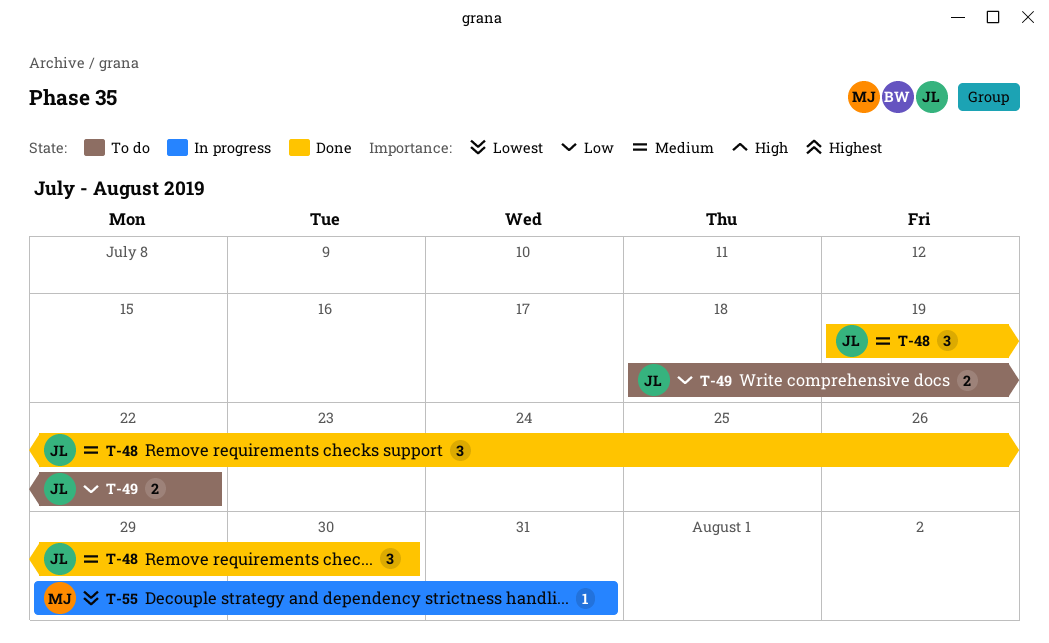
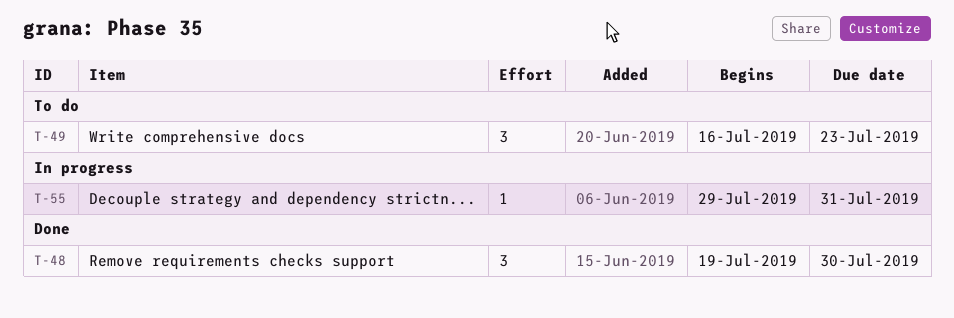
T-49, estimate: 2 -> 3
T-49, start: Jul 18 -> Jul 16
T-49, due: Jul 22 -> Jul 23

